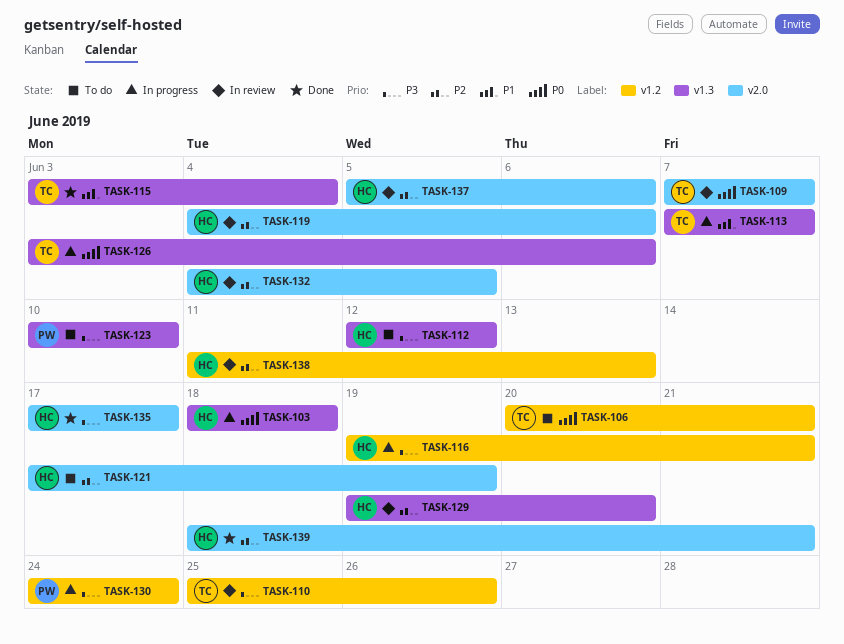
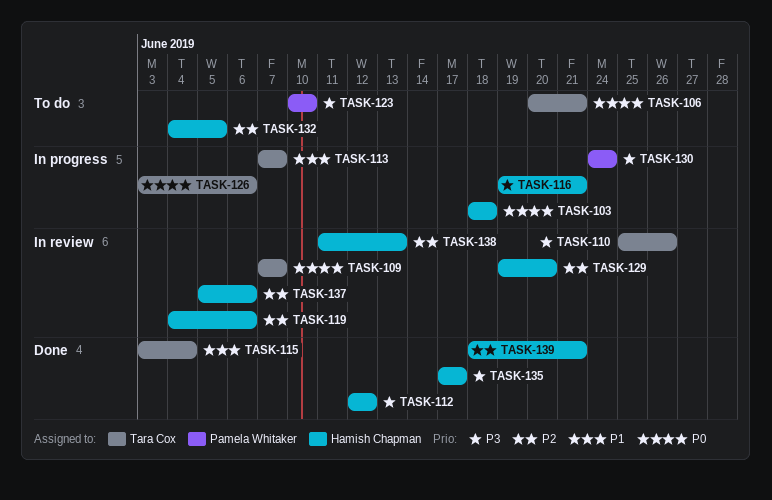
TASK-112, status: To do -> Done
TASK-121: present -> none
TASK-132, status: In review -> To do

